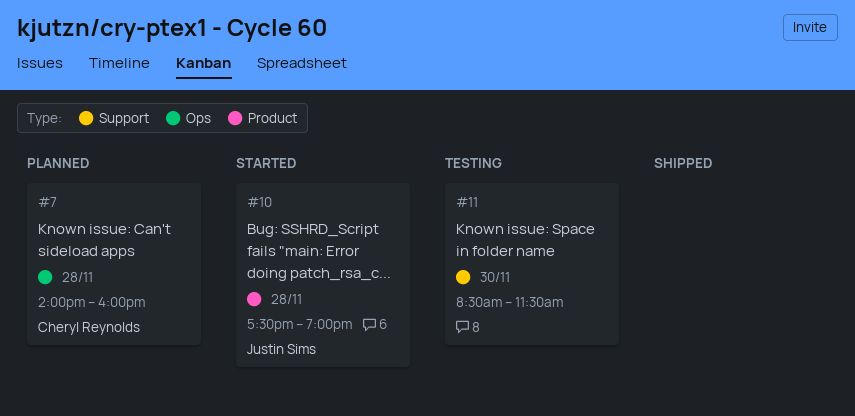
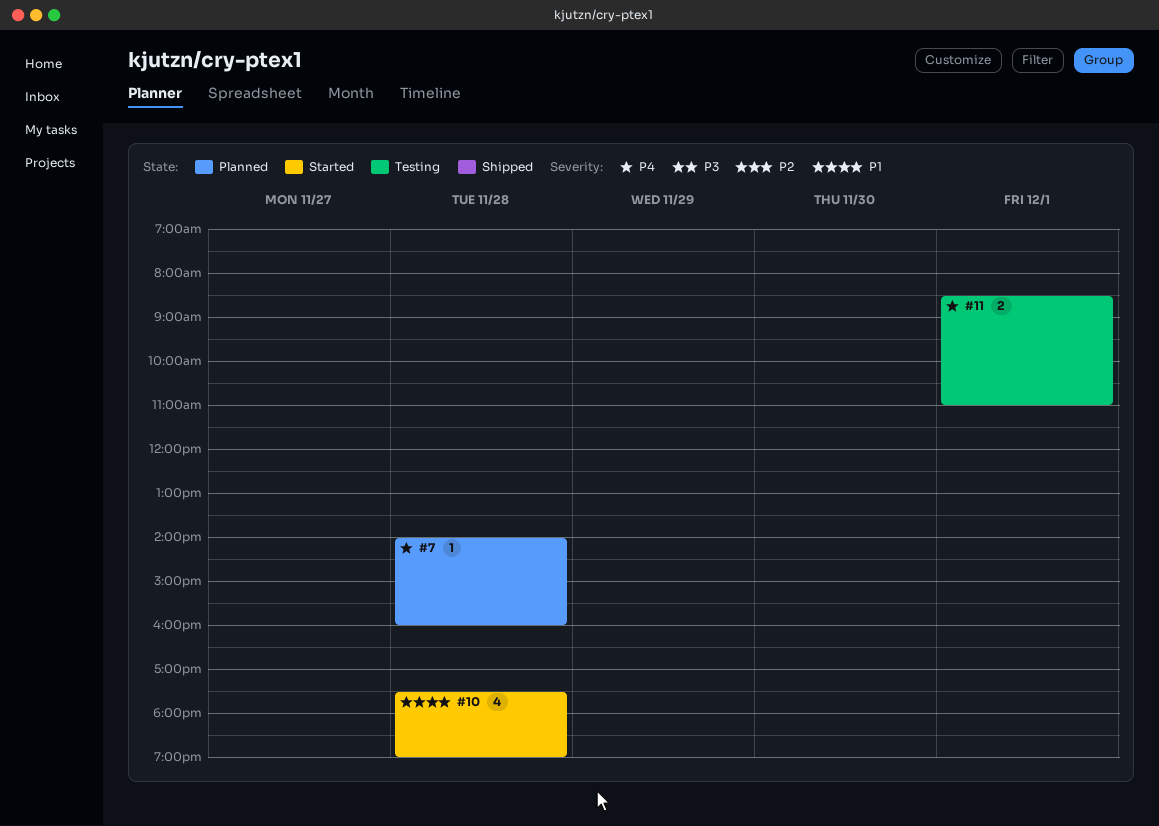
#11, day: Nov 30 -> Dec 1
#11, ends: 11:30 -> 11:00

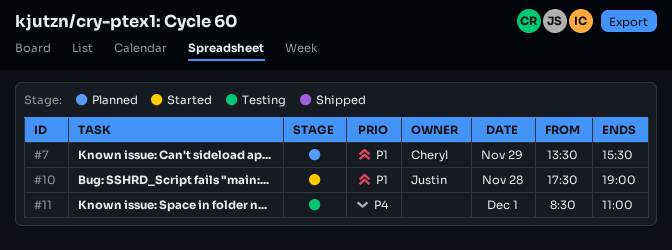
#7, priority: P4 -> P1
#7, day: Nov 28 -> Nov 29
#7, begins: 14:00 -> 13:30
#7, ends: 16:00 -> 15:30

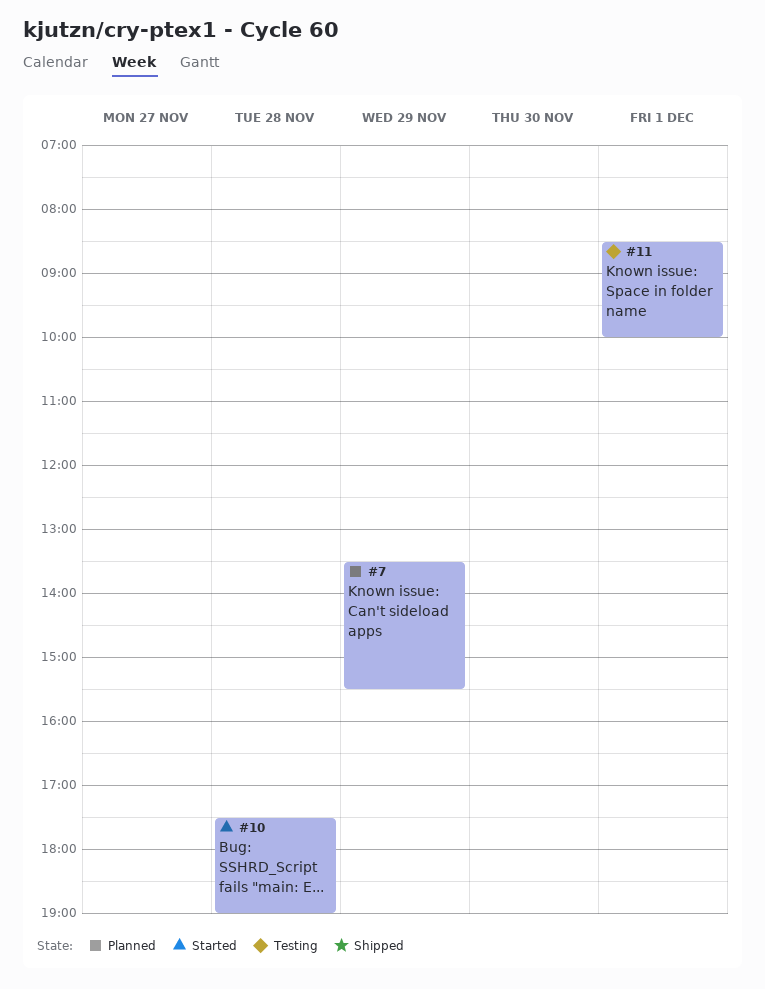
#11, ends: 11:00 -> 10:00

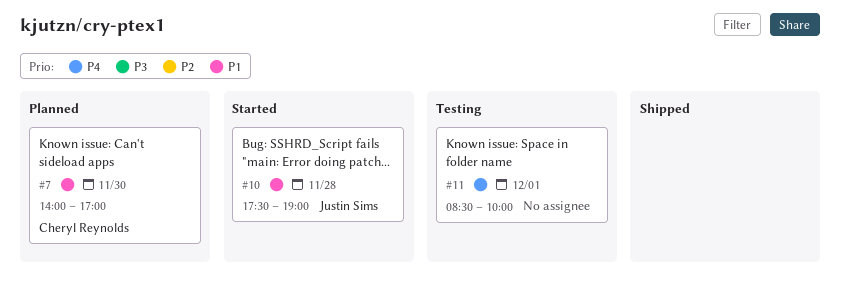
#7, day: Nov 29 -> Nov 30
#7, begins: 13:30 -> 14:00
#7, ends: 15:30 -> 17:00

